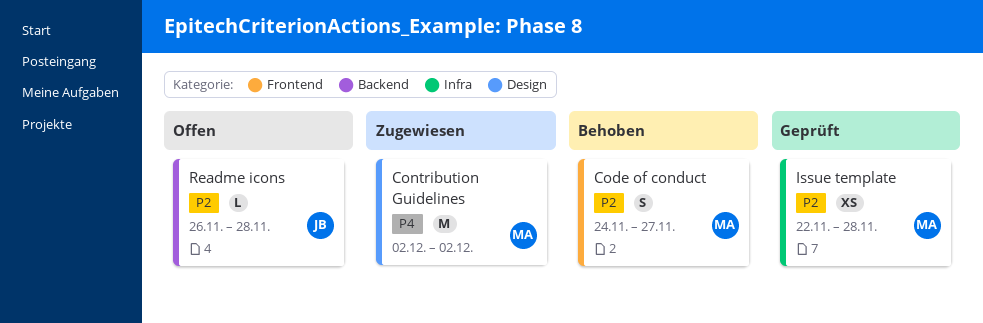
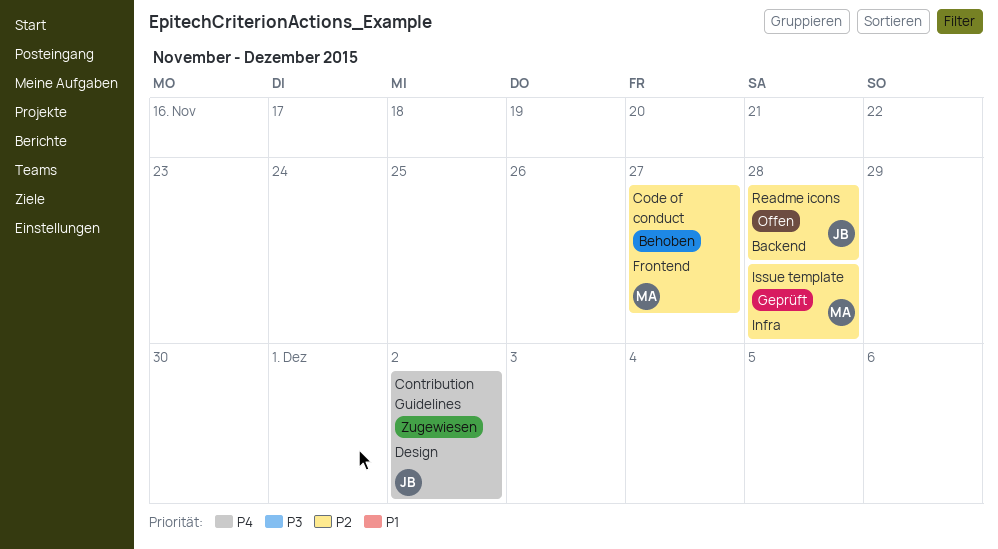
Contribution Guidelines, owner: MA -> JB

